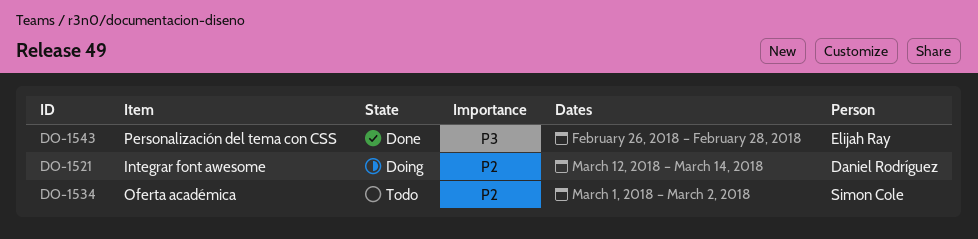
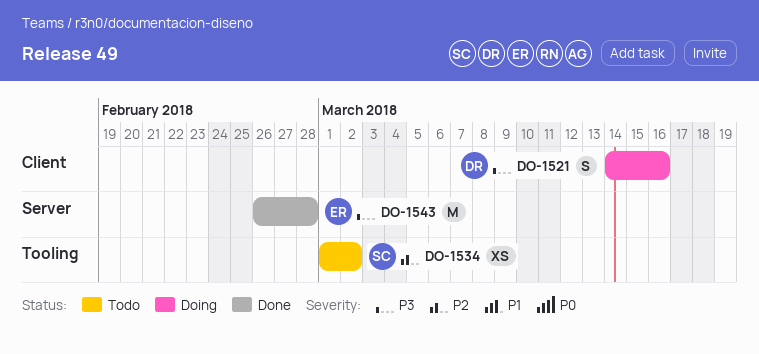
DO-1521, priority: P2 -> P3
DO-1521, start: Mar 12 -> Mar 14
DO-1521, due: Mar 14 -> Mar 16

